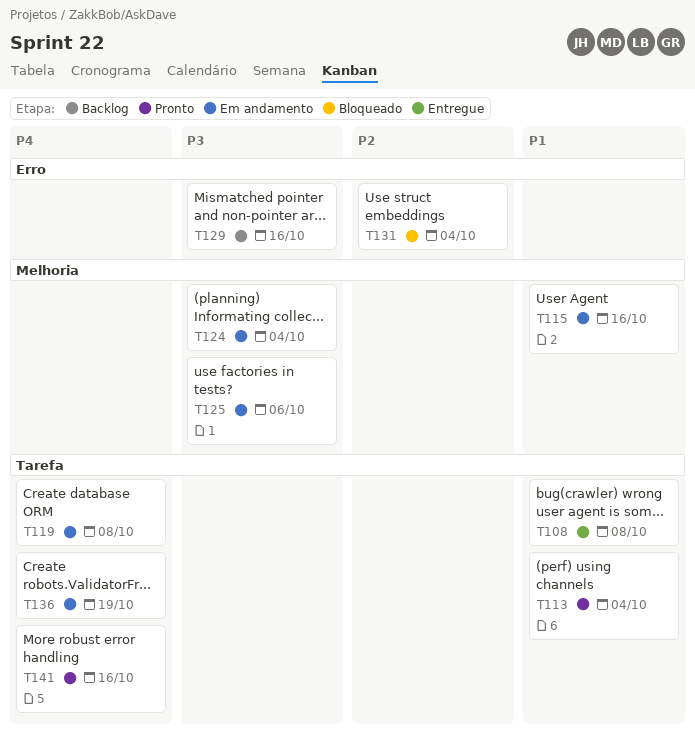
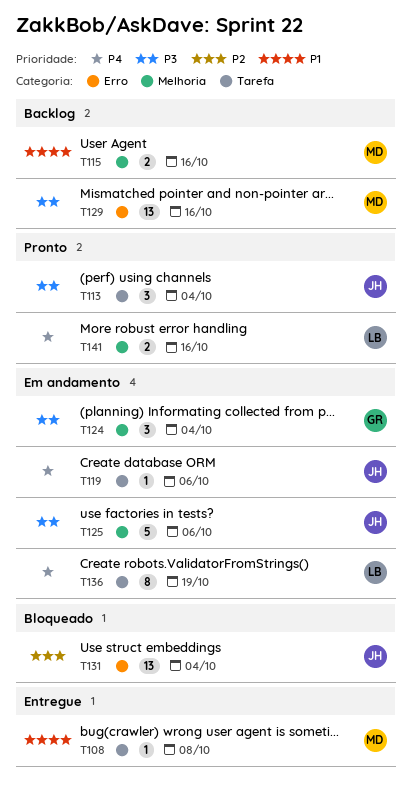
T113, priority: P1 -> P3
T115, status: Em andamento -> Backlog
T119, due: Oct 8 -> Oct 6
T141, label: Tarefa -> Melhoria

